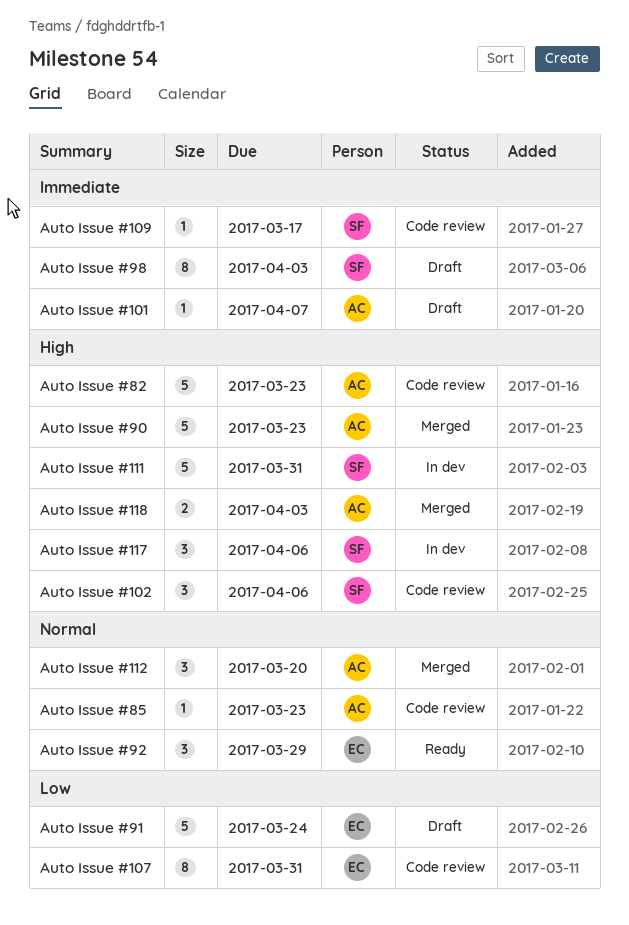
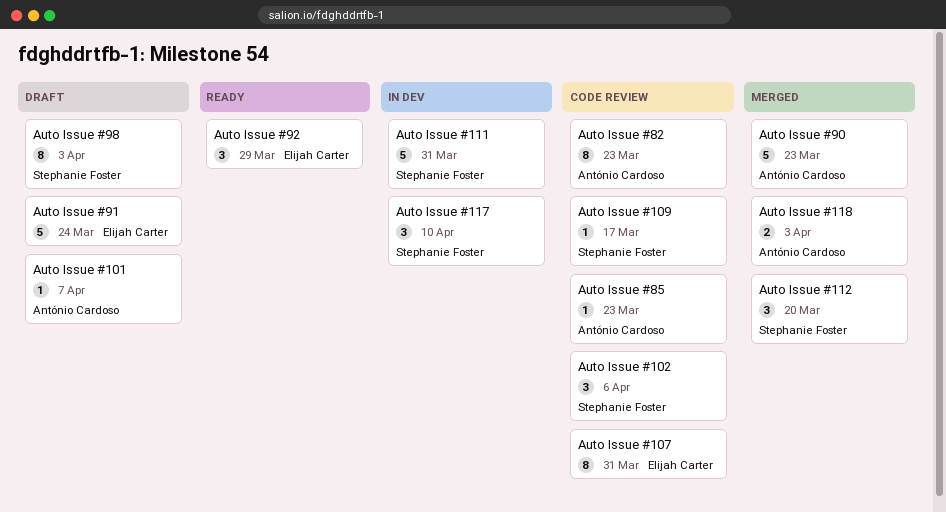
Auto Issue #112, owner: António Cardoso -> Stephanie Foster
Auto Issue #117, due: Apr 6 -> Apr 10
Auto Issue #82, estimate: 5 -> 8

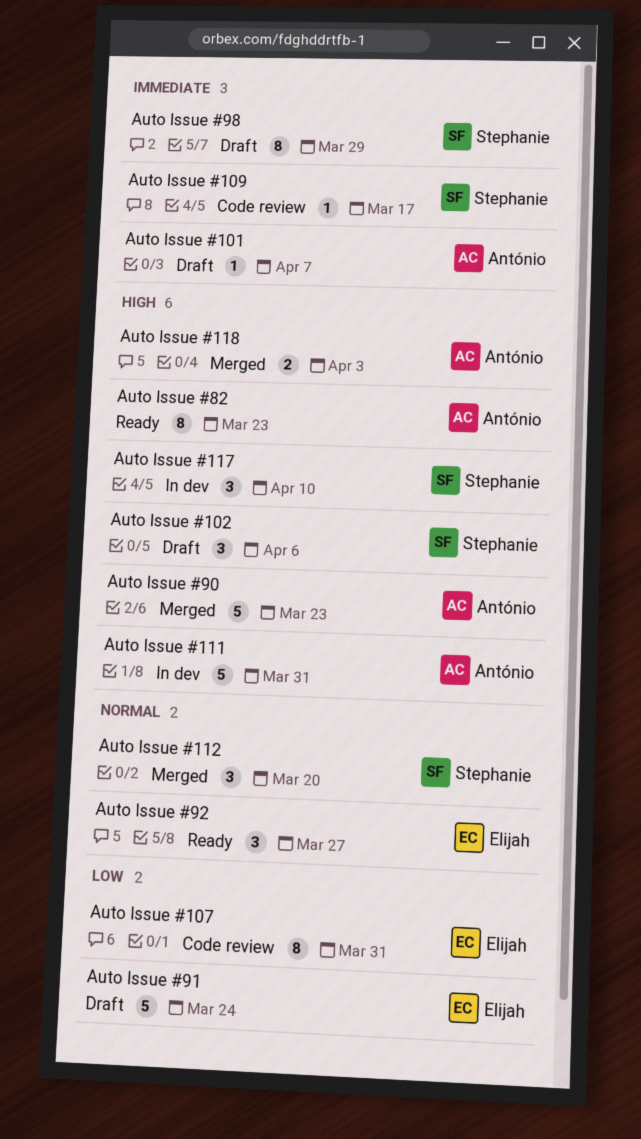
Auto Issue #102, status: Code review -> Draft
Auto Issue #111, owner: Stephanie Foster -> António Cardoso
Auto Issue #82, status: Code review -> Ready
Auto Issue #85: present -> none
Auto Issue #92, due: Mar 29 -> Mar 27
Auto Issue #98, due: Apr 3 -> Mar 29

